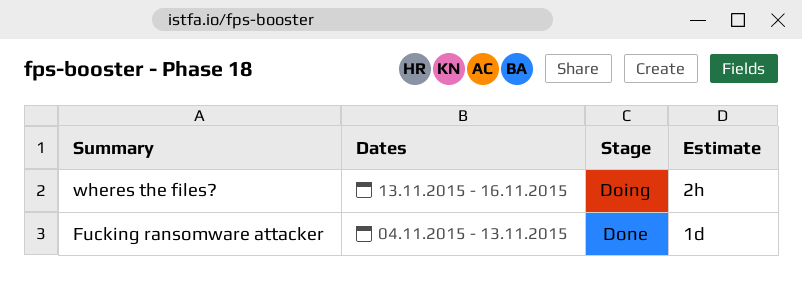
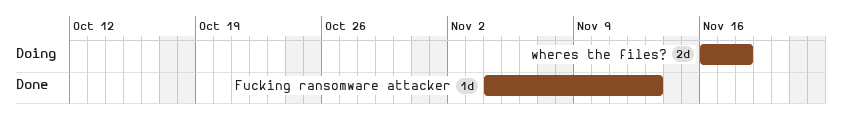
wheres the files?, estimate: 2h -> 2d
wheres the files?, start: Nov 13 -> Nov 16
wheres the files?, due: Nov 16 -> Nov 18

